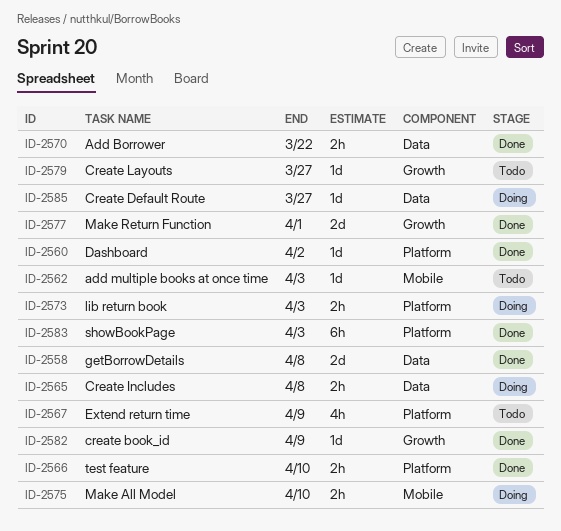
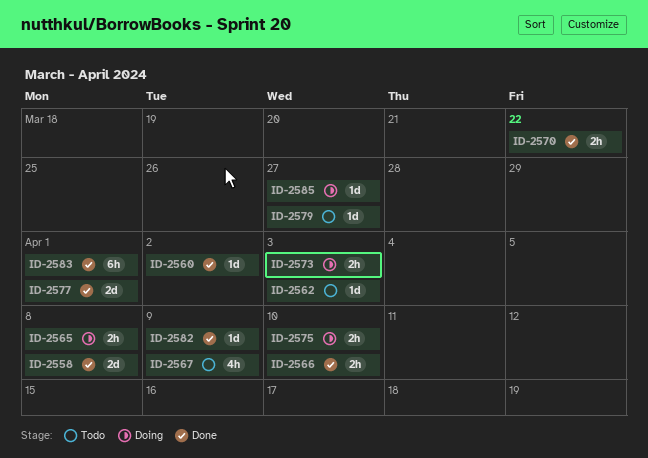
ID-2583, due: Apr 3 -> Apr 1

